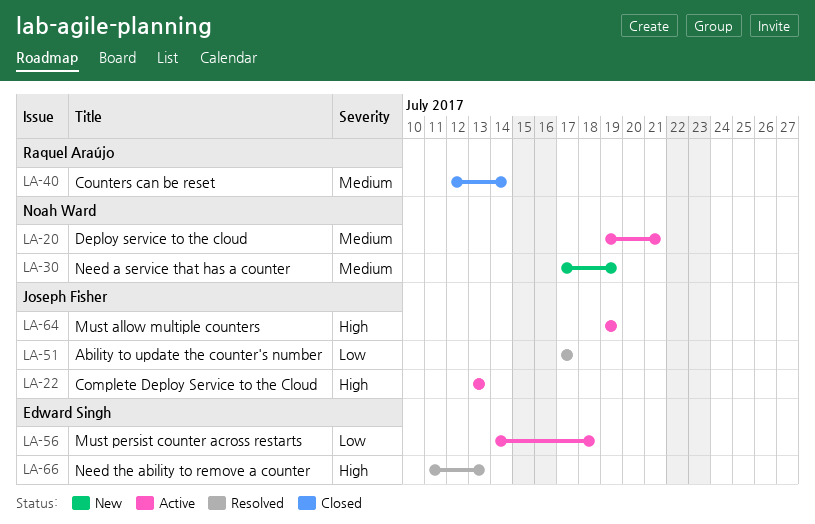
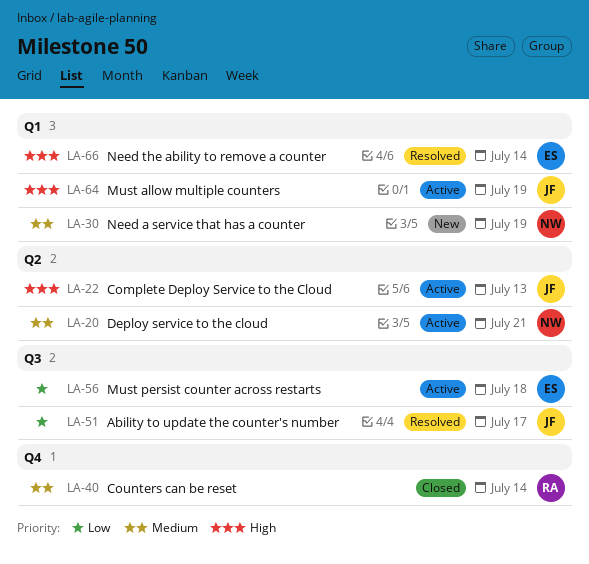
LA-66, due: Jul 13 -> Jul 14

